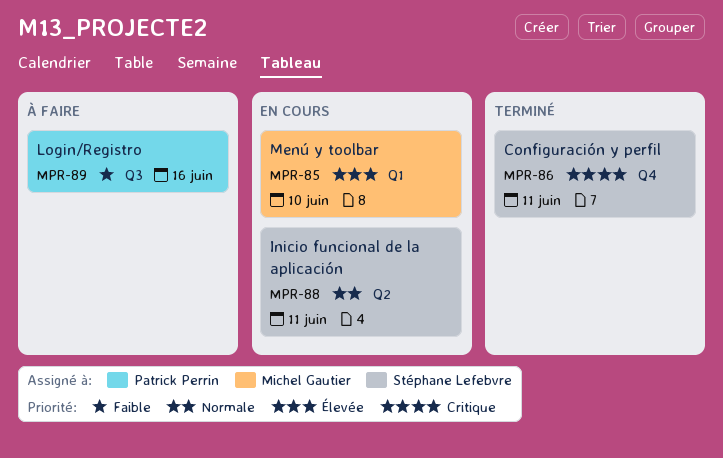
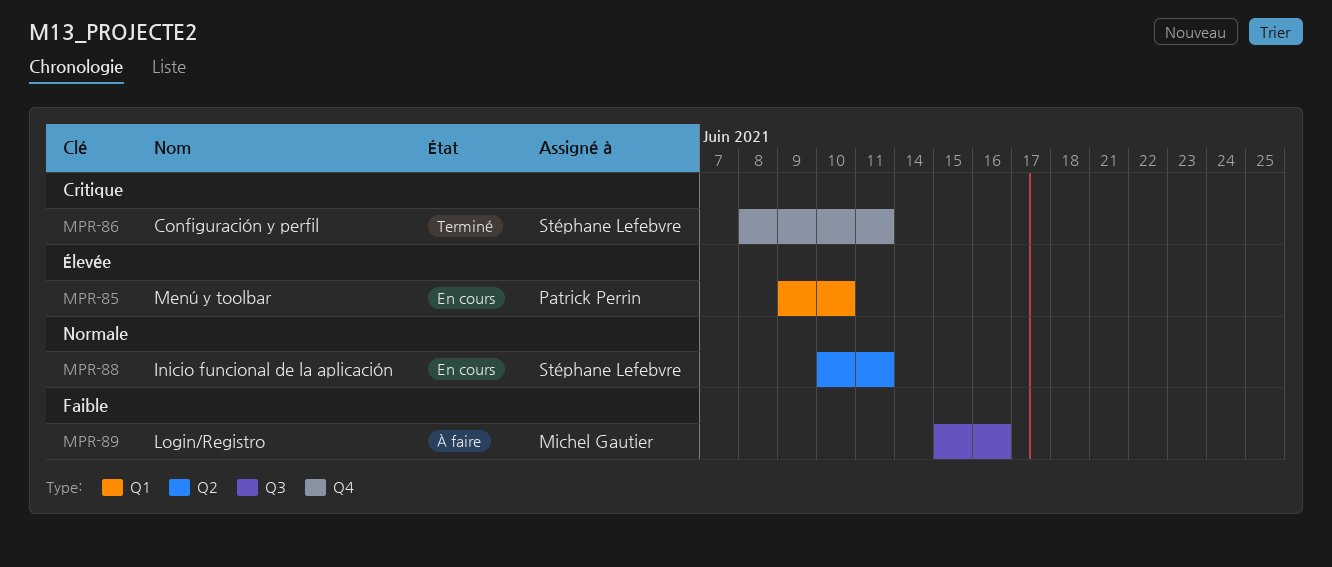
MPR-85, owner: Michel Gautier -> Patrick Perrin
MPR-89, owner: Patrick Perrin -> Michel Gautier

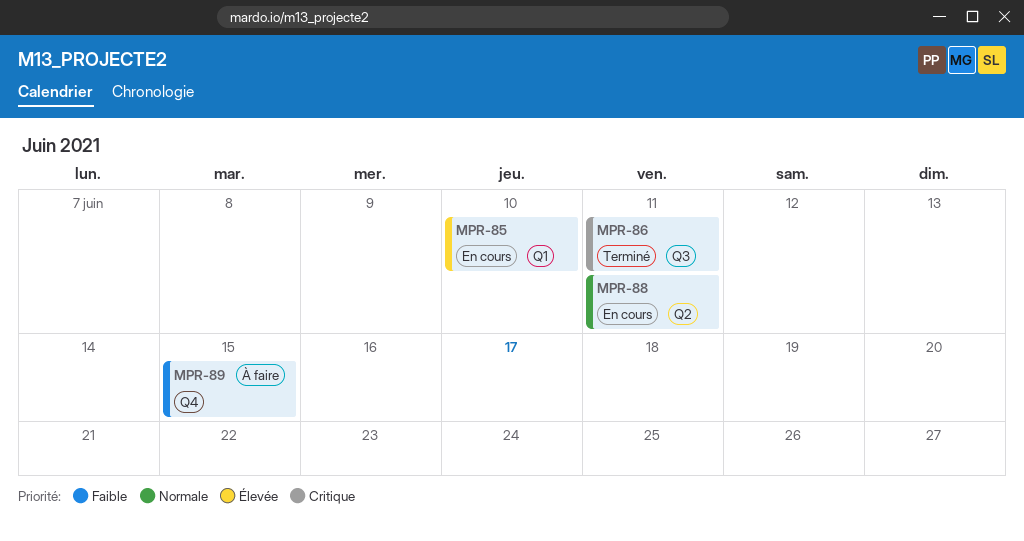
MPR-86, label: Q4 -> Q3
MPR-89, label: Q3 -> Q4
MPR-89, due: Jun 16 -> Jun 15

